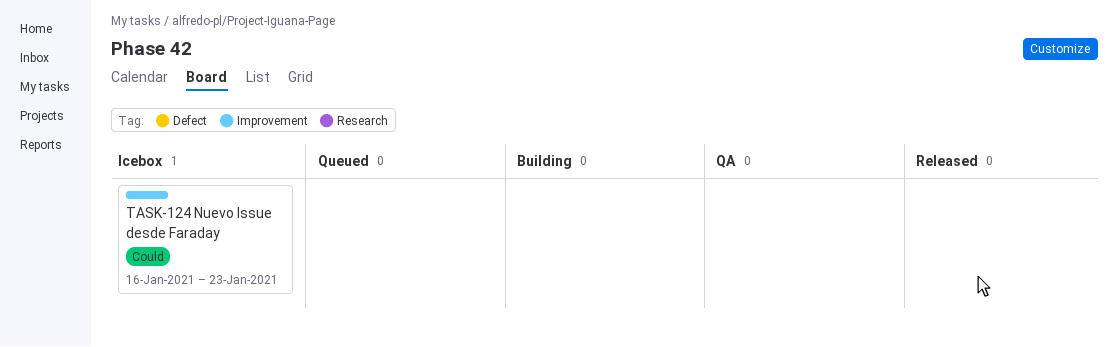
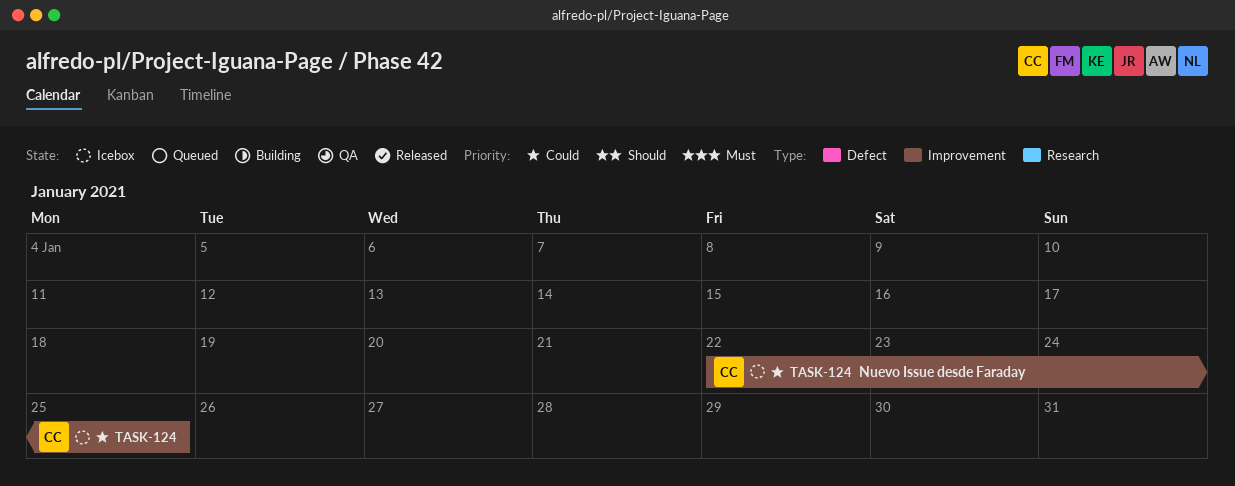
TASK-124, start: Jan 16 -> Jan 22
TASK-124, due: Jan 23 -> Jan 25

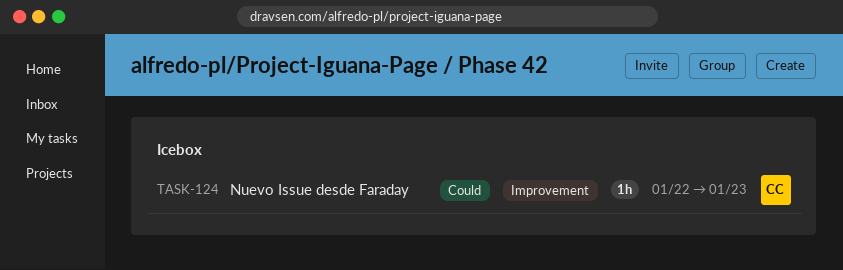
TASK-124, due: Jan 25 -> Jan 23

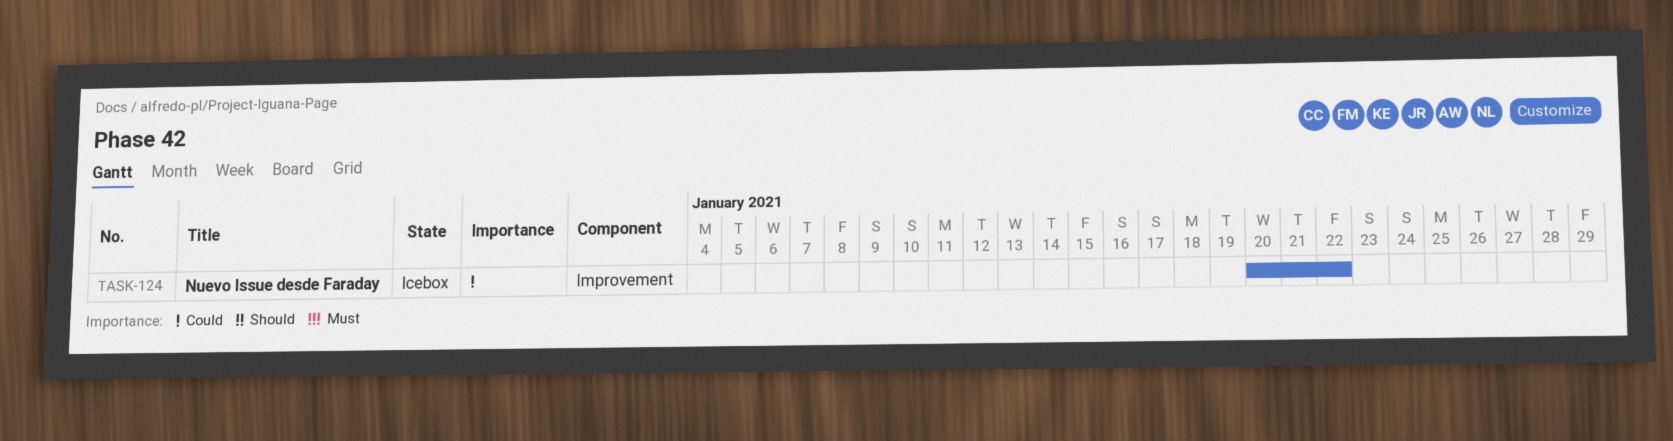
TASK-124, start: Jan 22 -> Jan 20
TASK-124, due: Jan 23 -> Jan 22

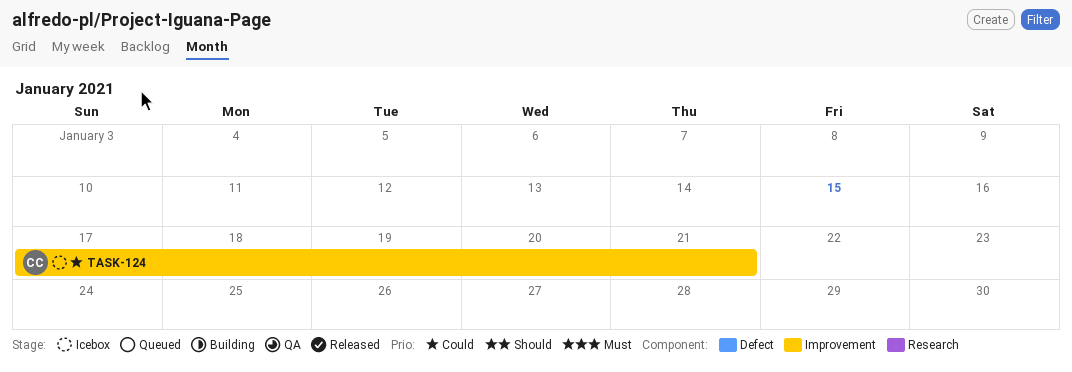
TASK-124, start: Jan 20 -> Jan 17
TASK-124, due: Jan 22 -> Jan 21

